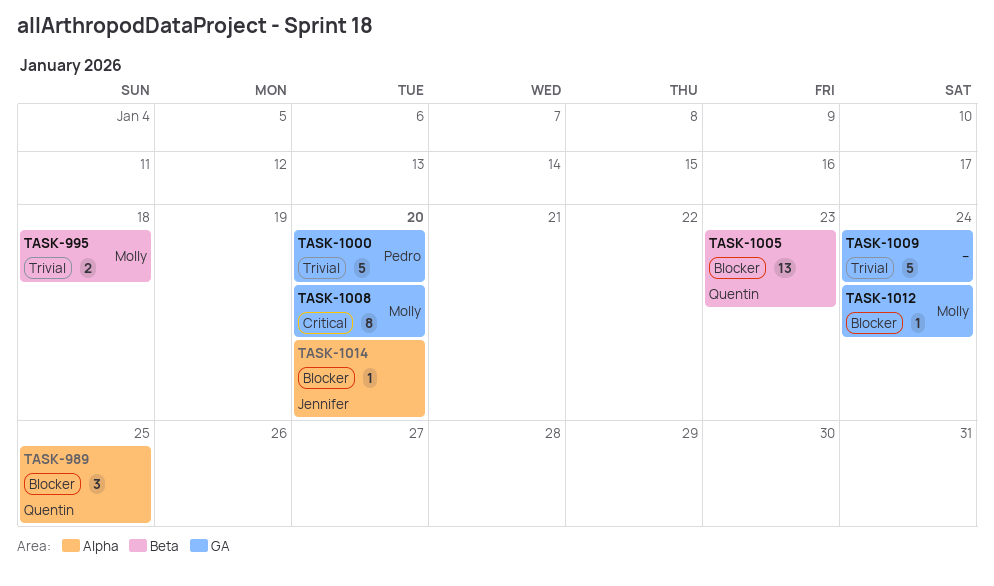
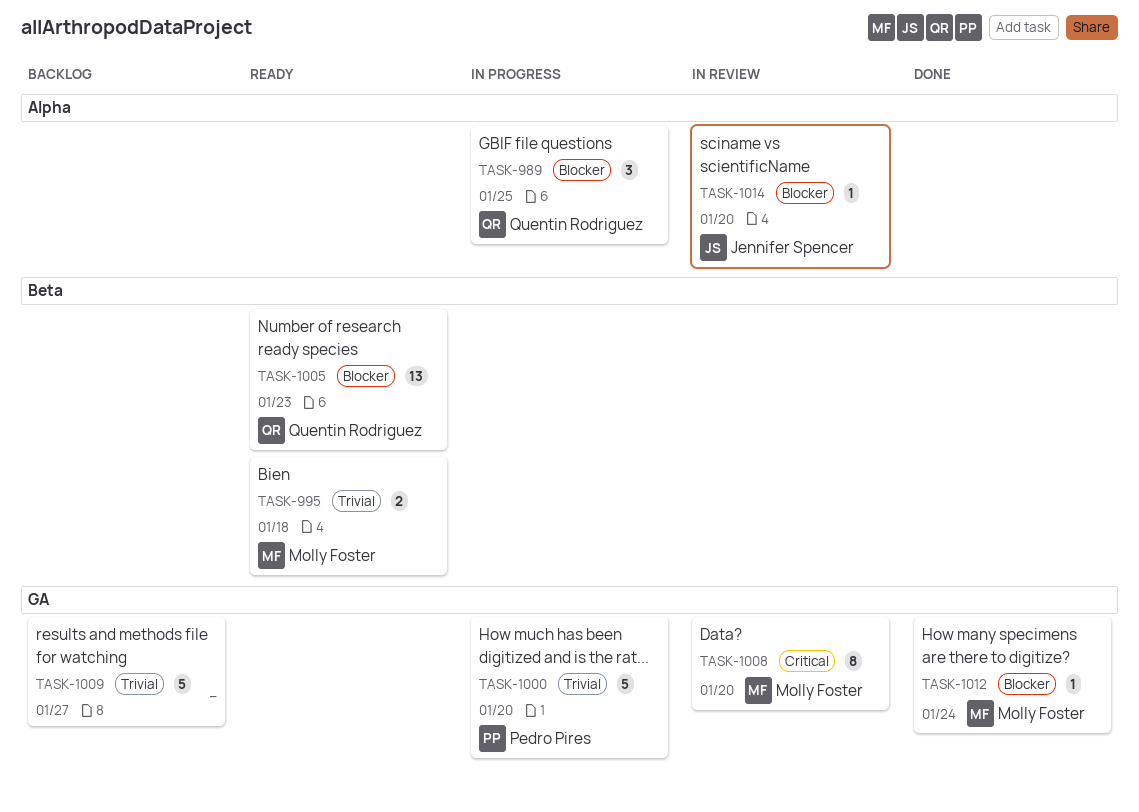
TASK-1009, due: Jan 24 -> Jan 27

